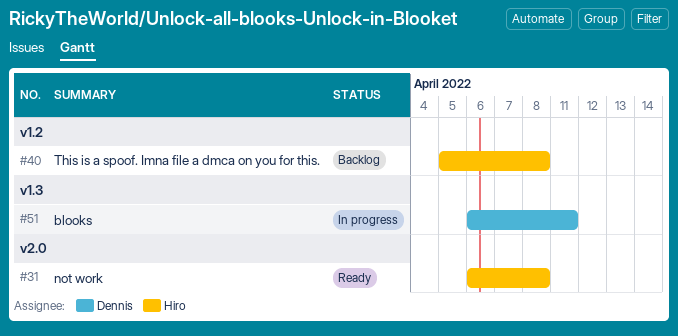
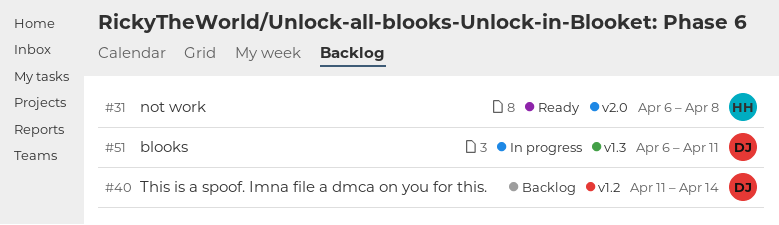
#40, owner: Hiro -> Dennis
#40, start: Apr 5 -> Apr 11
#40, due: Apr 8 -> Apr 14

